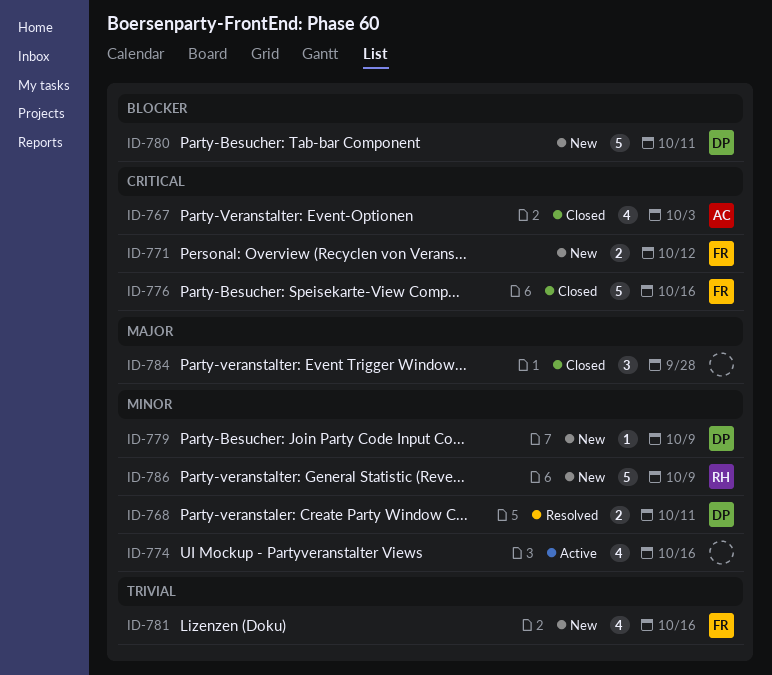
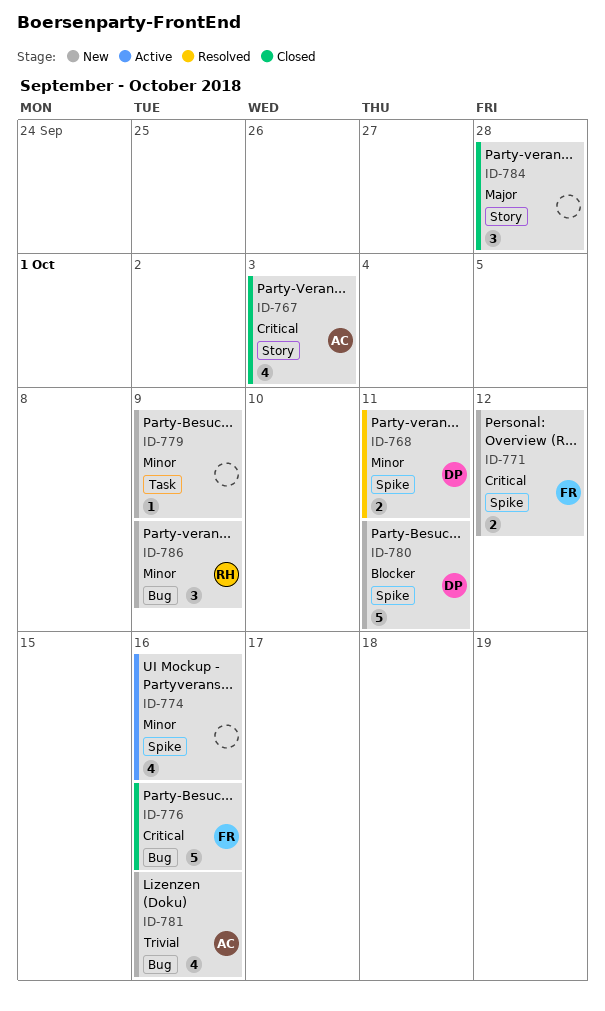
ID-779, owner: DP -> none
ID-781, owner: FR -> AC
ID-786, estimate: 5 -> 3

